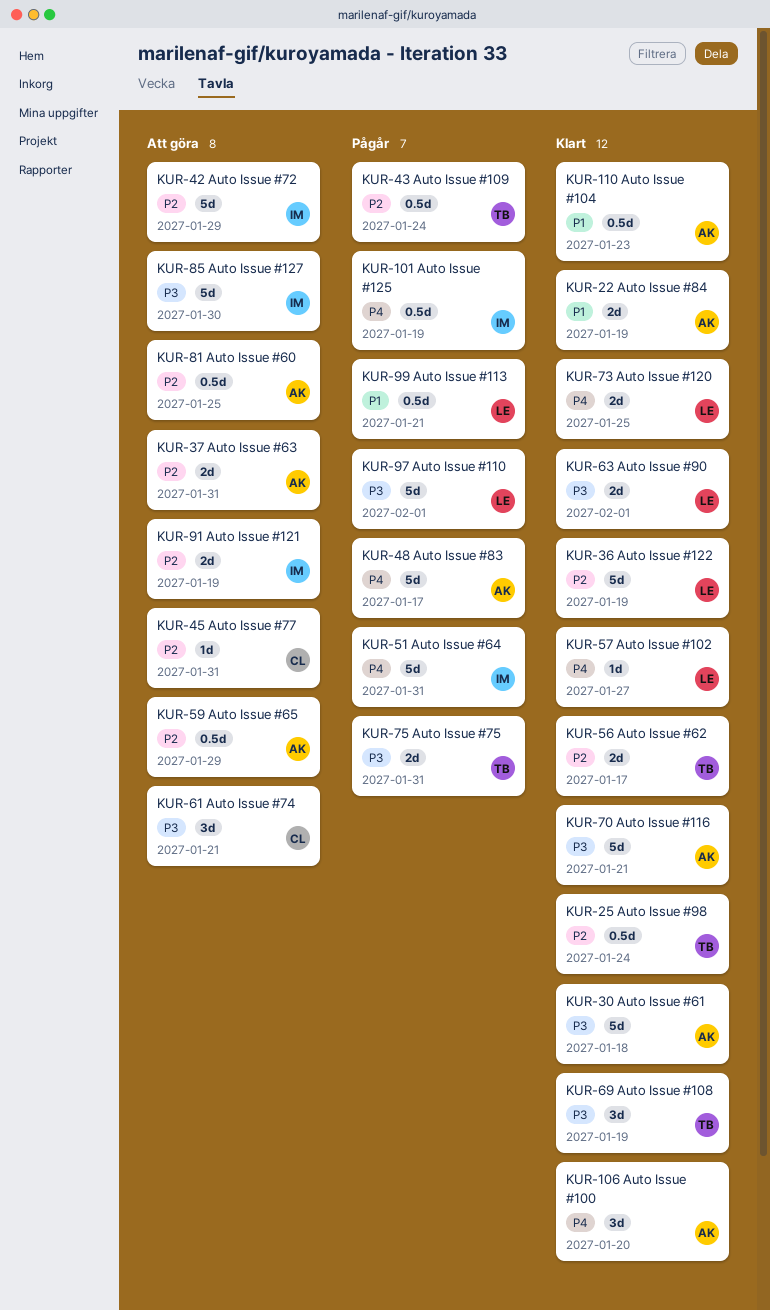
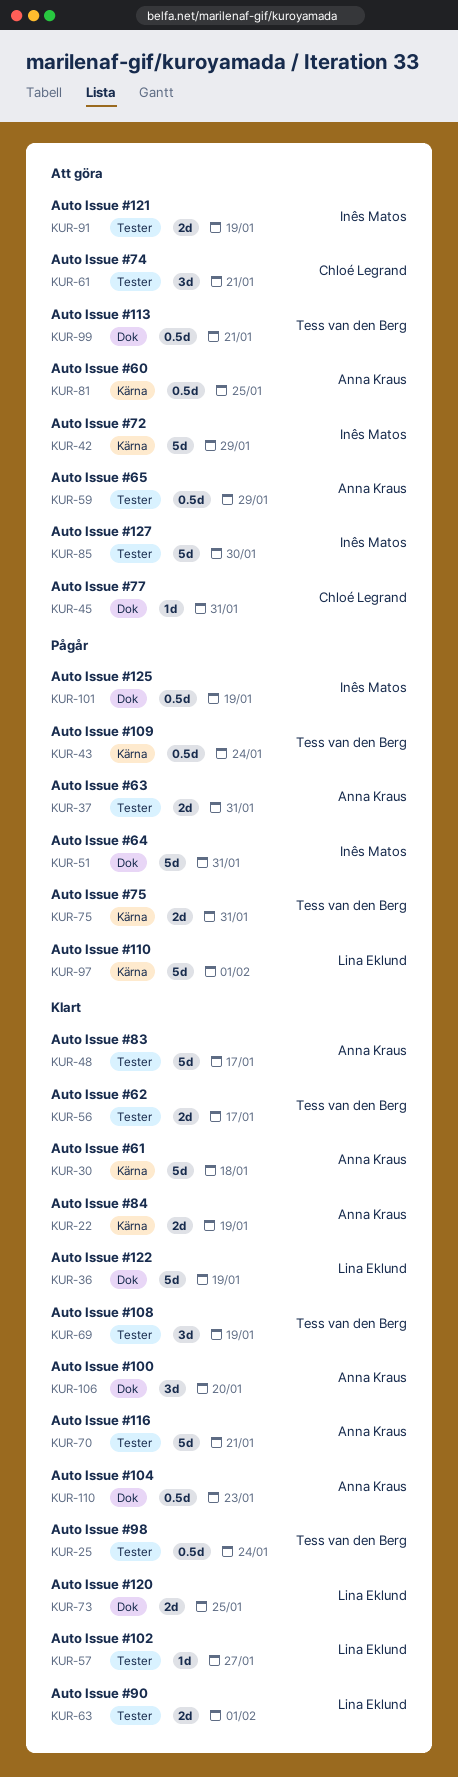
KUR-37, status: Att göra -> Pågår
KUR-48, status: Pågår -> Klart
KUR-99, status: Pågår -> Att göra
KUR-99, owner: Lina Eklund -> Tess van den Berg

